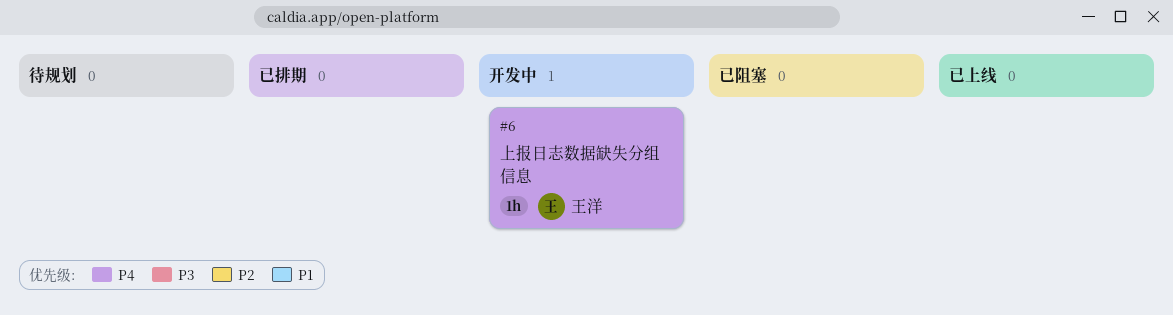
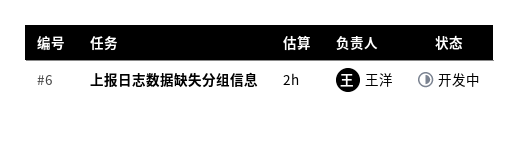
#6, estimate: 1h -> 2h

